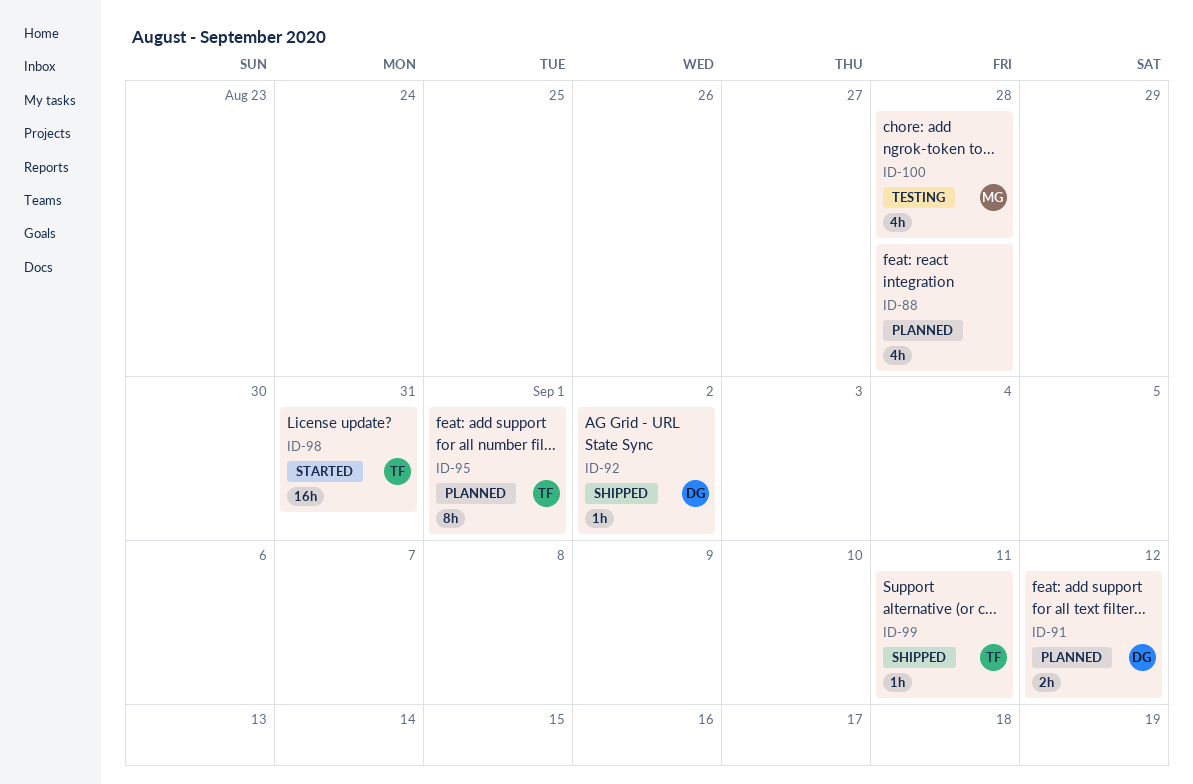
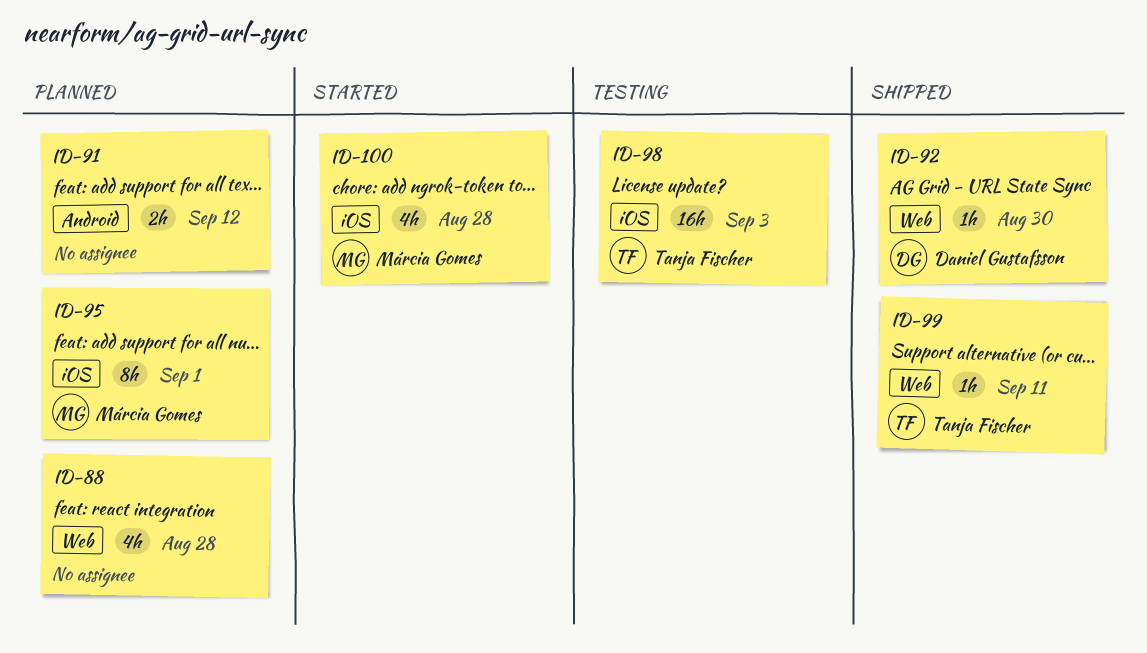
ID-91, owner: Daniel Gustafsson -> none
ID-92, due: Sep 2 -> Aug 30
ID-95, owner: Tanja Fischer -> Márcia Gomes
ID-98, status: Started -> Testing
ID-98, due: Aug 31 -> Sep 3
ID-100, status: Testing -> Started

